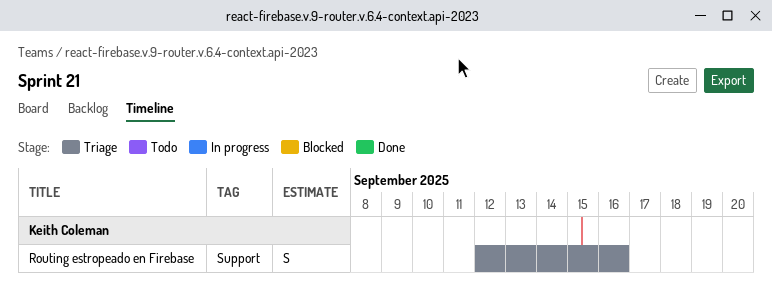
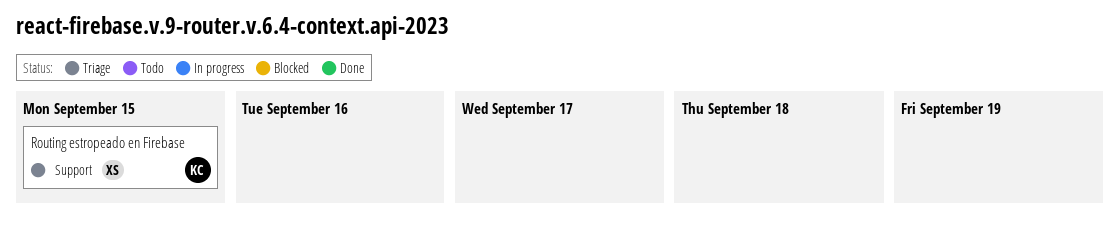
Routing estropeado en Firebase, estimate: S -> XS
Routing estropeado en Firebase, due: Sep 16 -> Sep 15

